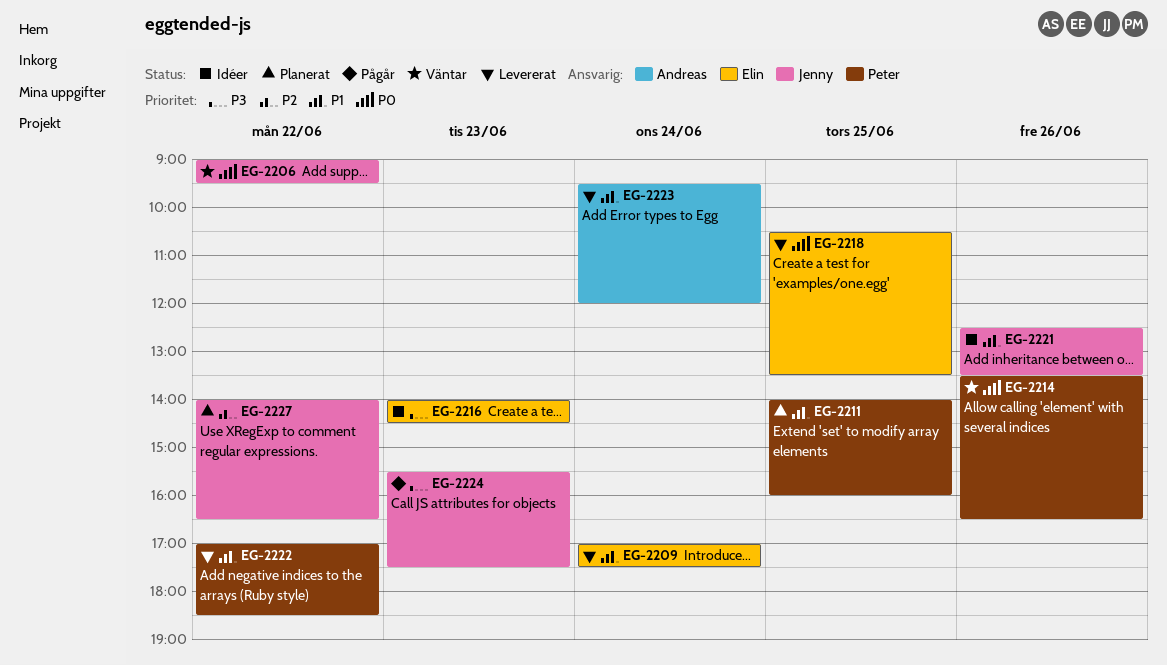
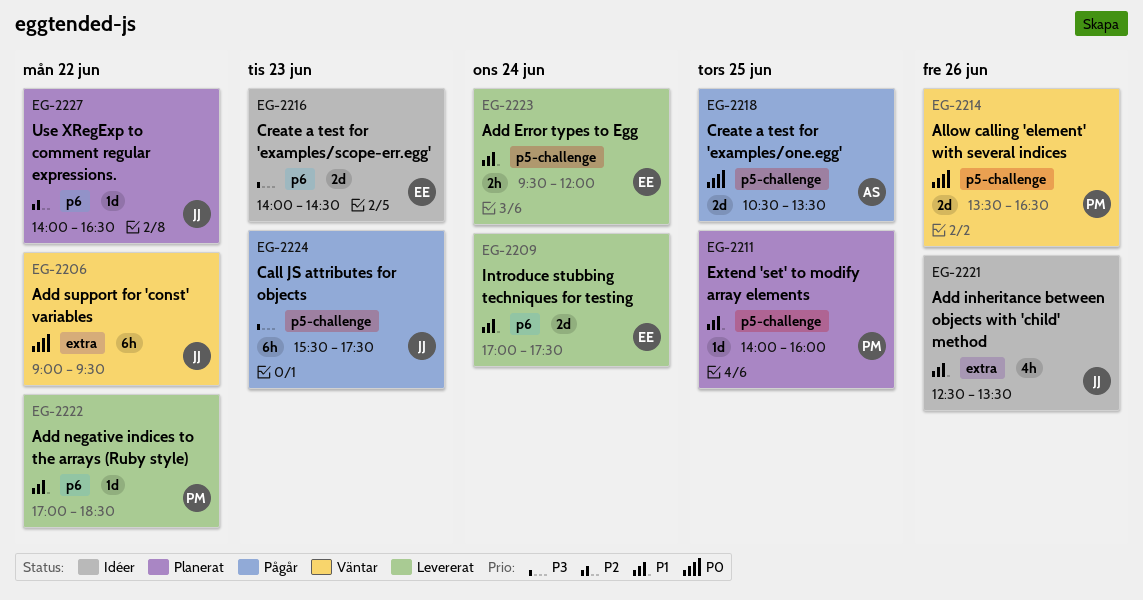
EG-2218, status: Levererat -> Pågår
EG-2218, owner: Elin -> Andreas
EG-2223, owner: Andreas -> Elin

